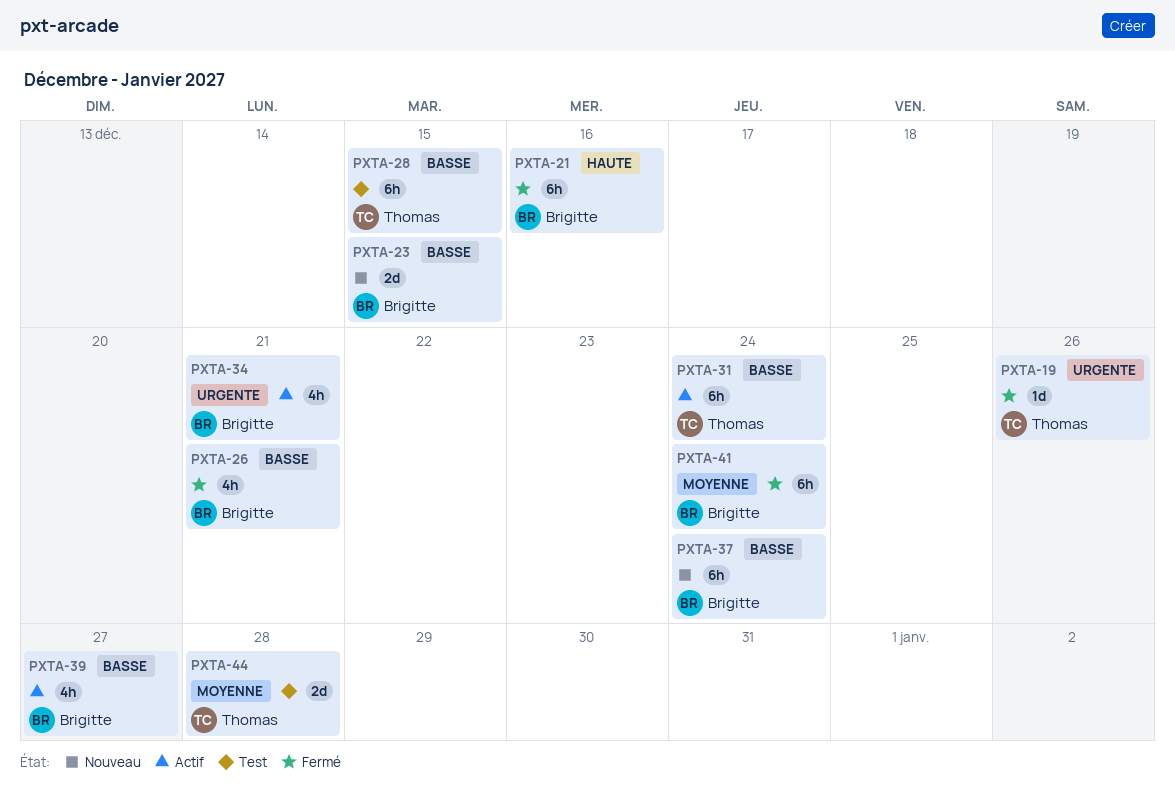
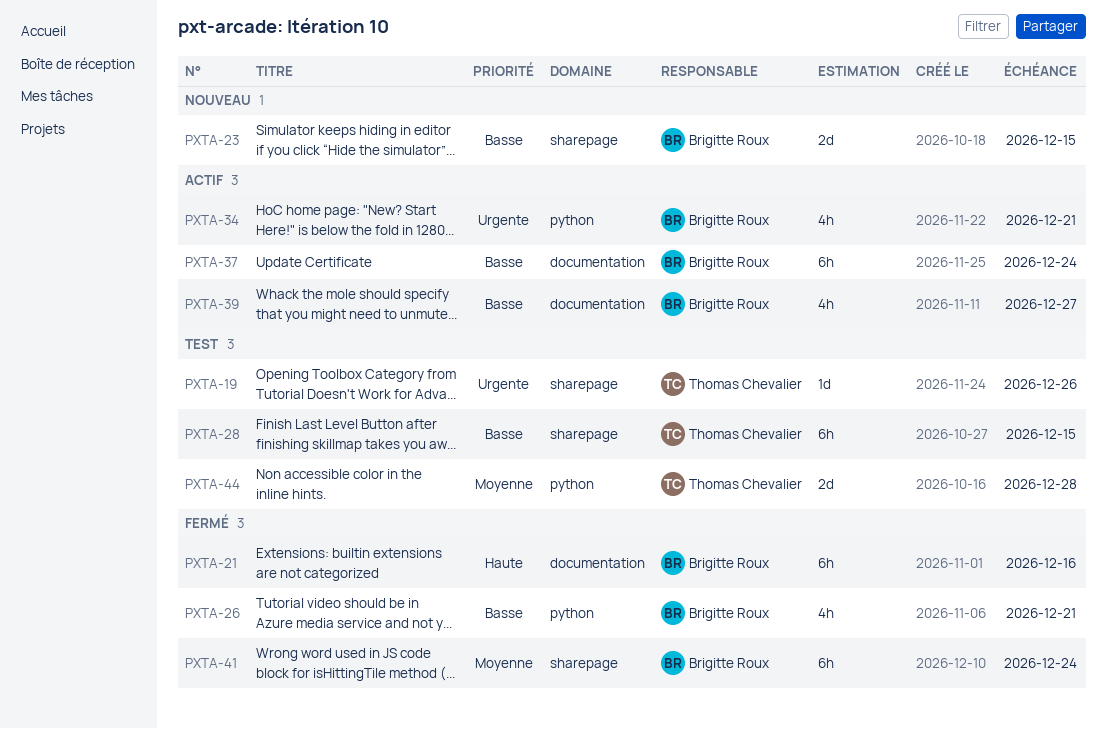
PXTA-19, status: Fermé -> Test
PXTA-31: present -> none
PXTA-37, status: Nouveau -> Actif

